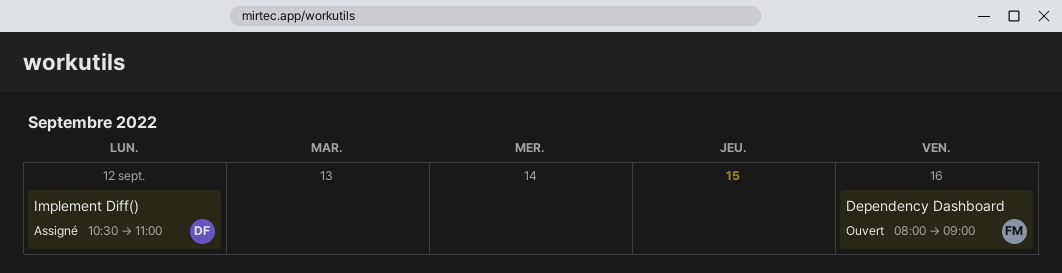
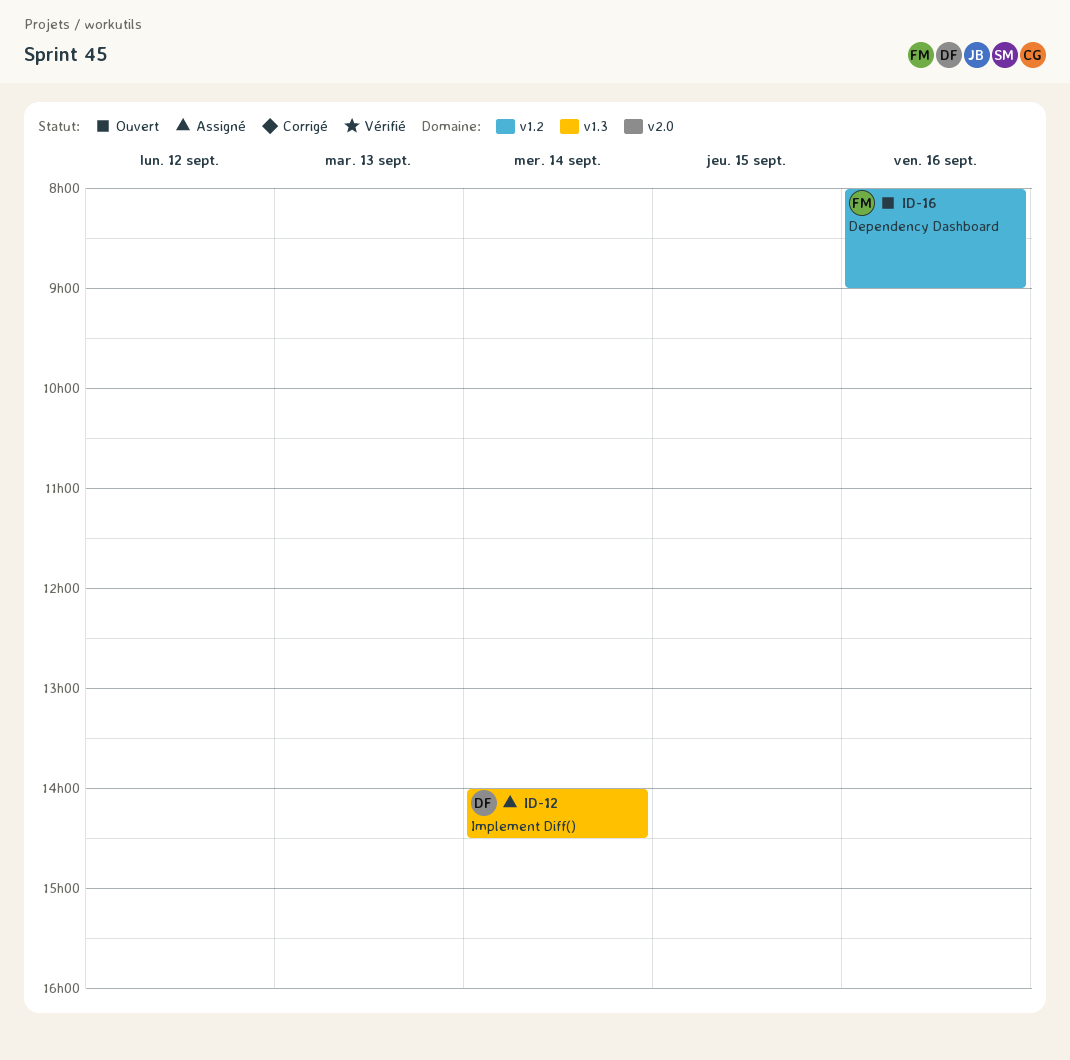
Implement Diff(), day: Sep 12 -> Sep 14
Implement Diff(), begins: 10:30 -> 14:00
Implement Diff(), ends: 11:00 -> 14:30

